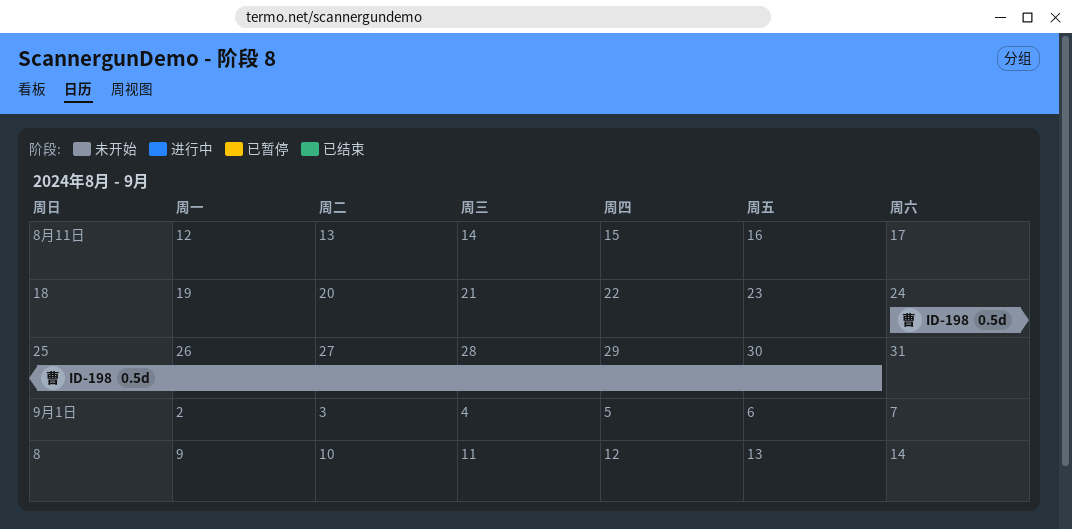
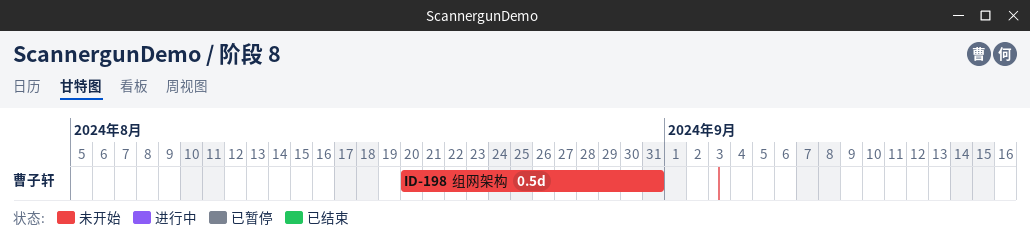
ID-198, start: Aug 24 -> Aug 20
ID-198, due: Aug 30 -> Aug 31

